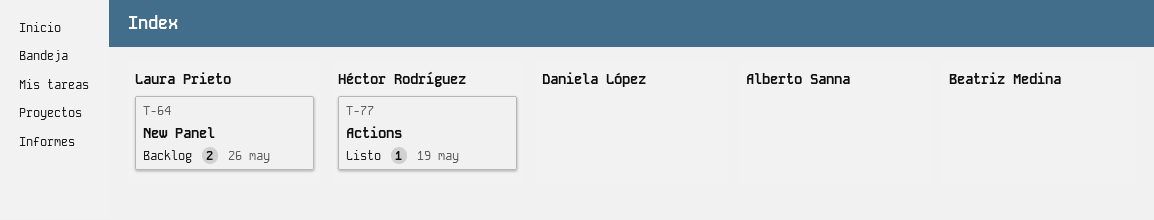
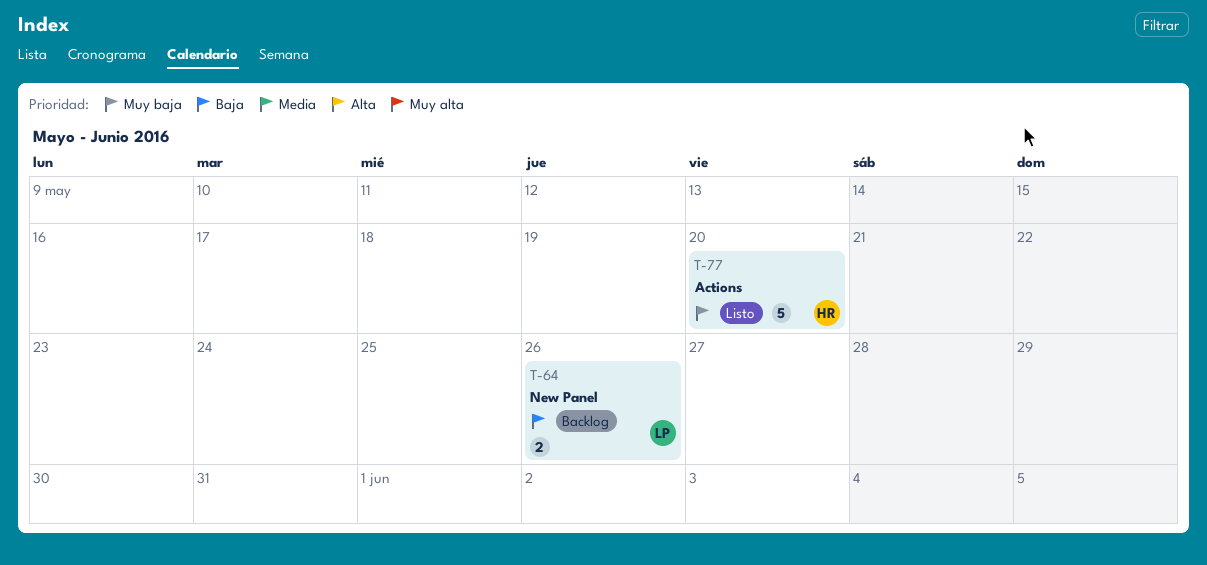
T-77, estimate: 1 -> 5
T-77, due: May 19 -> May 20

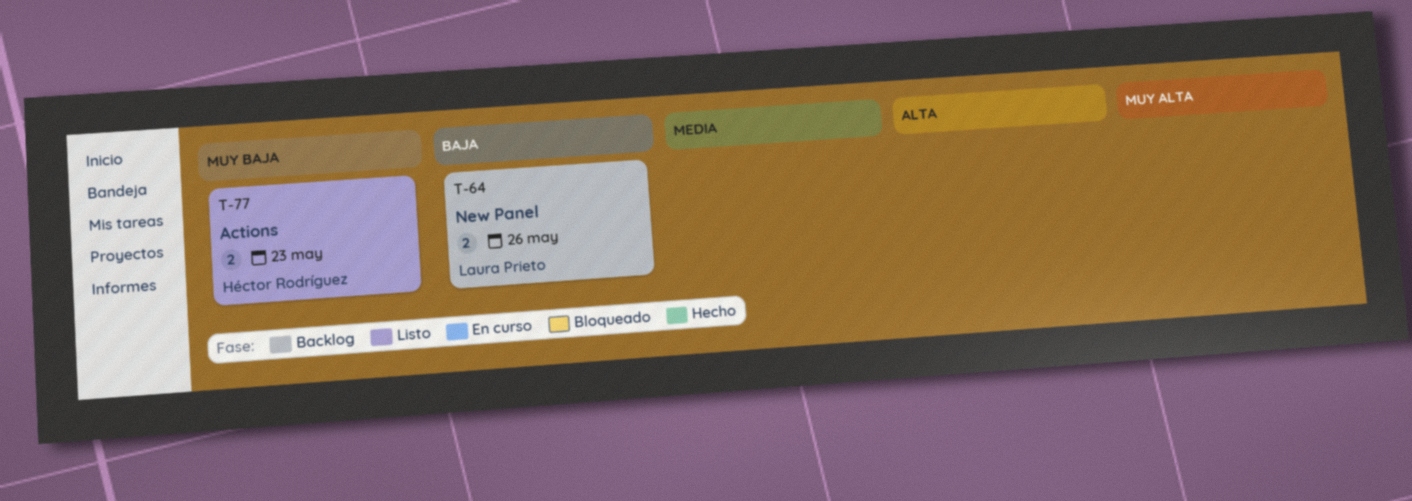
T-77, estimate: 5 -> 2
T-77, due: May 20 -> May 23

